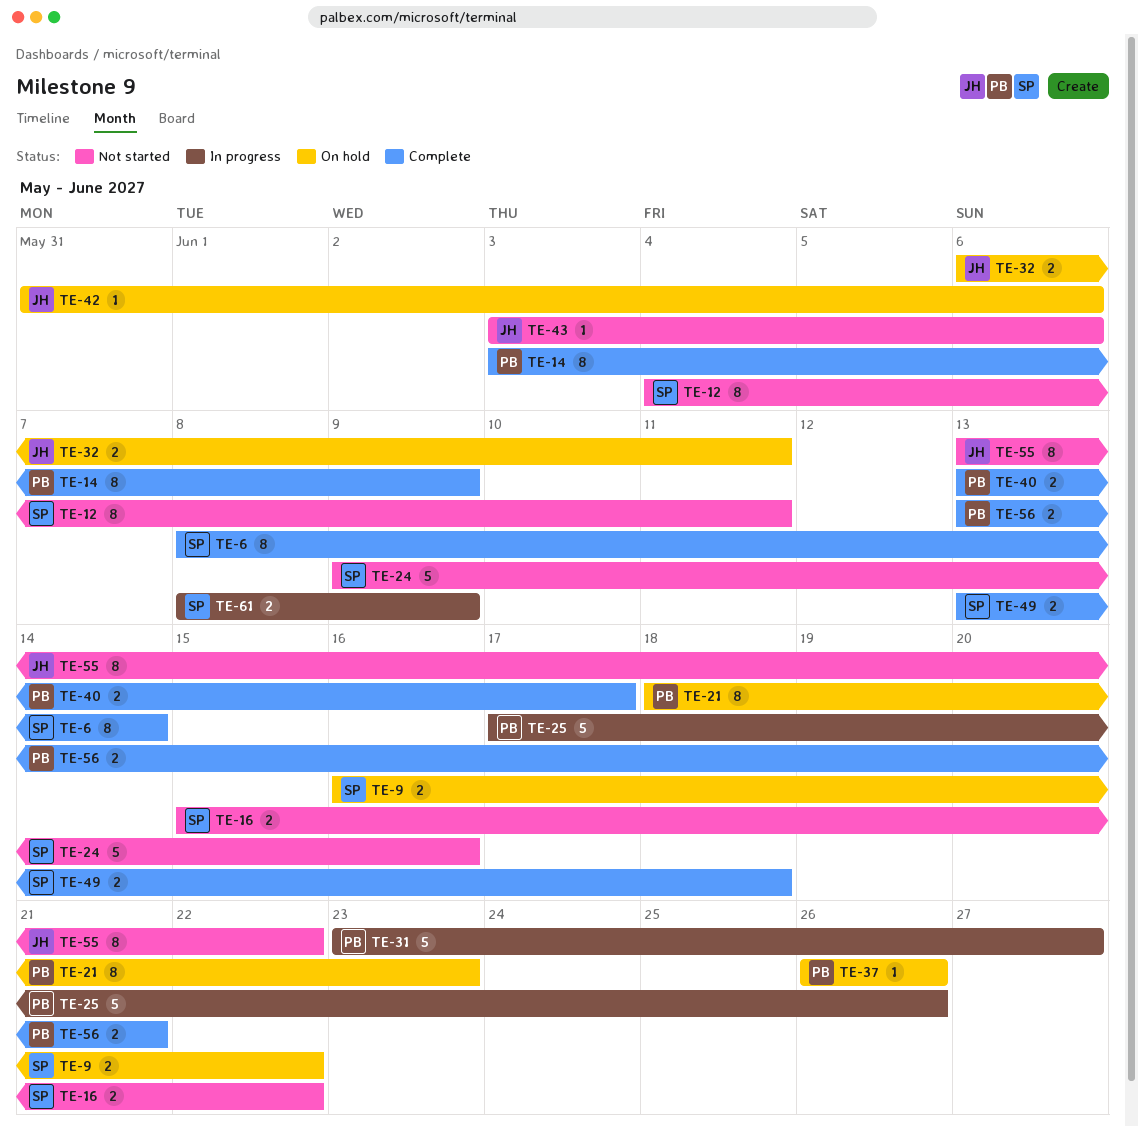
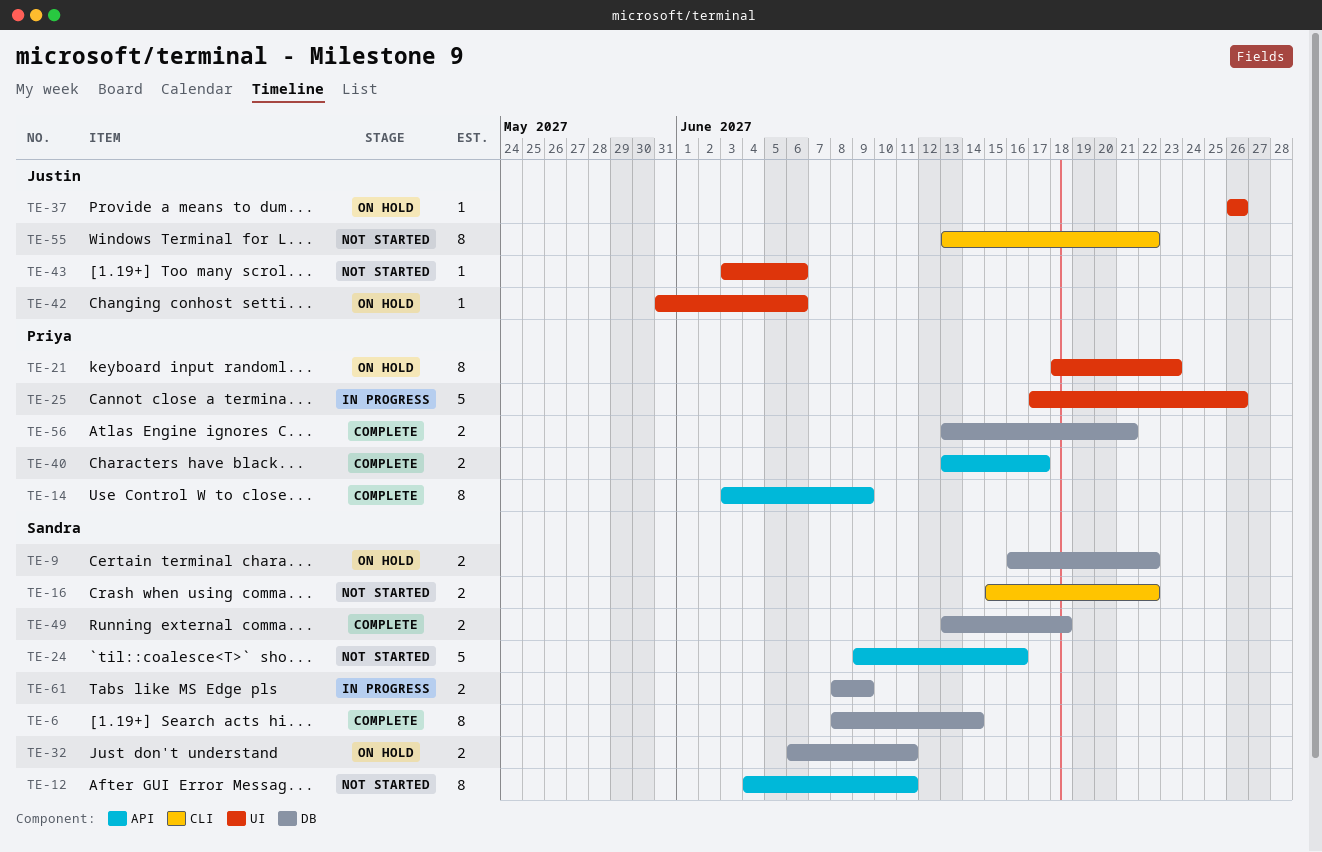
TE-31: present -> none
TE-32, owner: Justin -> Sandra
TE-37, owner: Priya -> Justin

